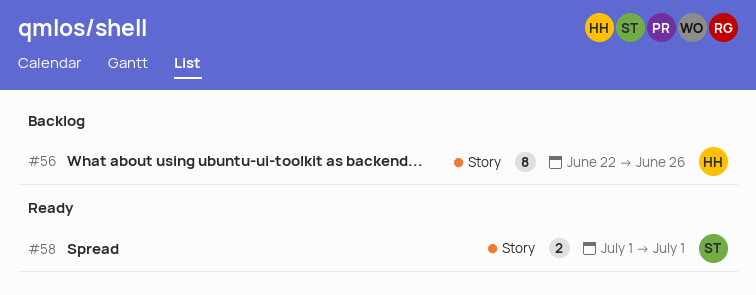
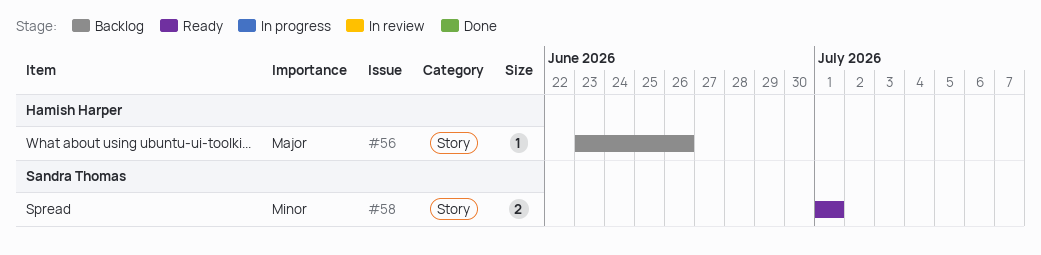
#56, estimate: 8 -> 1
#56, start: Jun 22 -> Jun 23

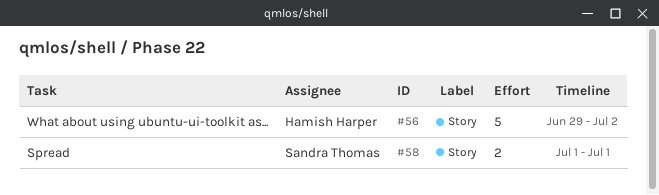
#56, estimate: 1 -> 5
#56, start: Jun 23 -> Jun 29
#56, due: Jun 26 -> Jul 2

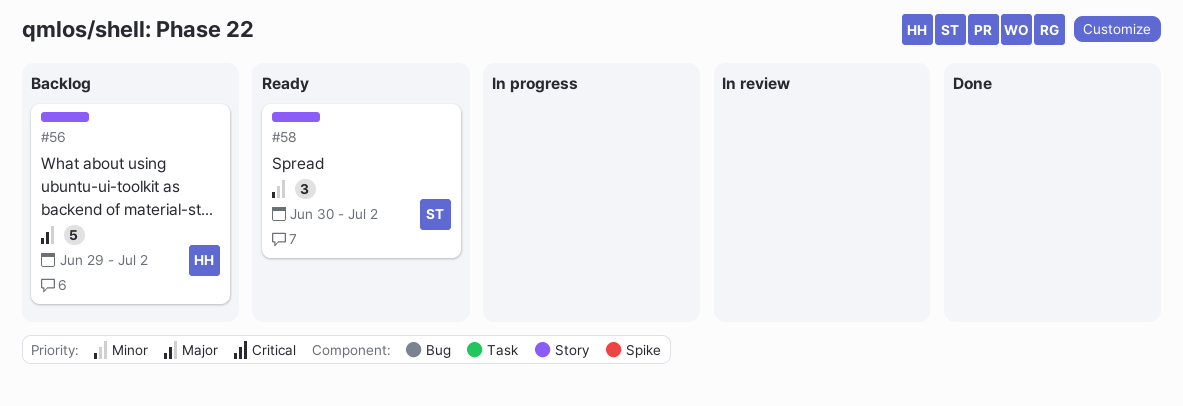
#58, estimate: 2 -> 3
#58, start: Jul 1 -> Jun 30
#58, due: Jul 1 -> Jul 2

